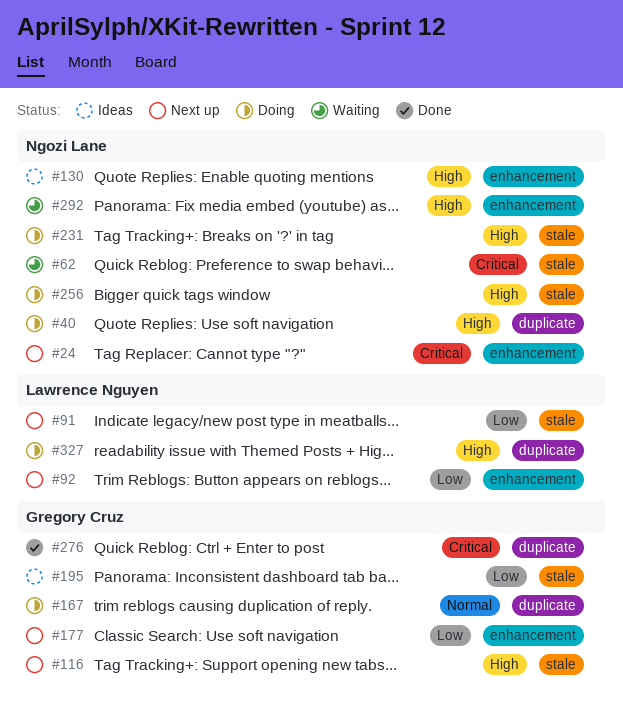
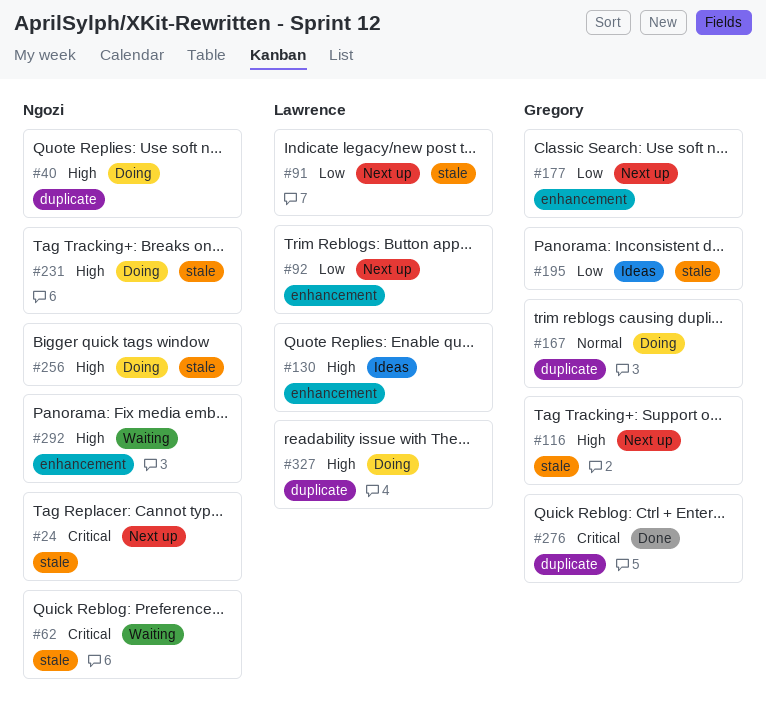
#24, label: enhancement -> stale
#130, owner: Ngozi Lane -> Lawrence Nguyen

